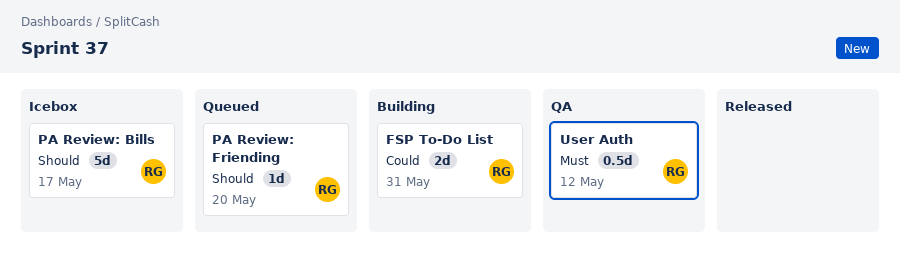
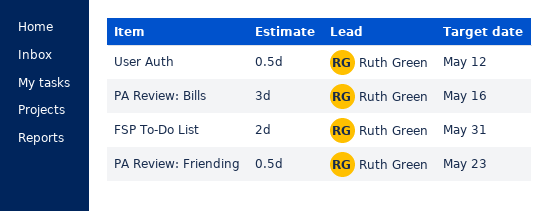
PA Review: Bills, estimate: 5d -> 3d
PA Review: Bills, due: May 17 -> May 16
PA Review: Friending, estimate: 1d -> 0.5d
PA Review: Friending, due: May 20 -> May 23

